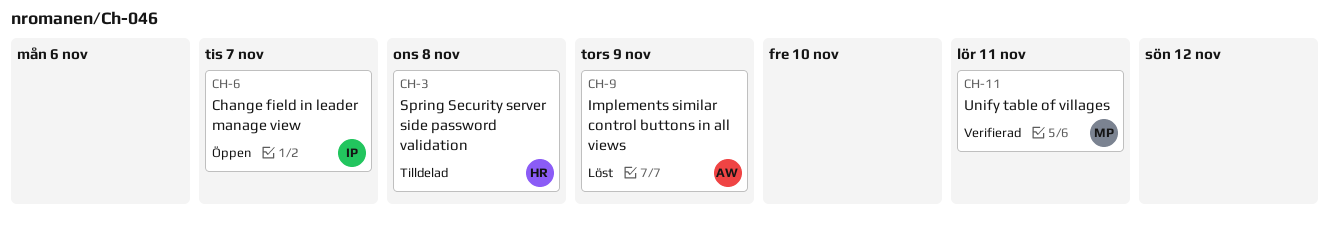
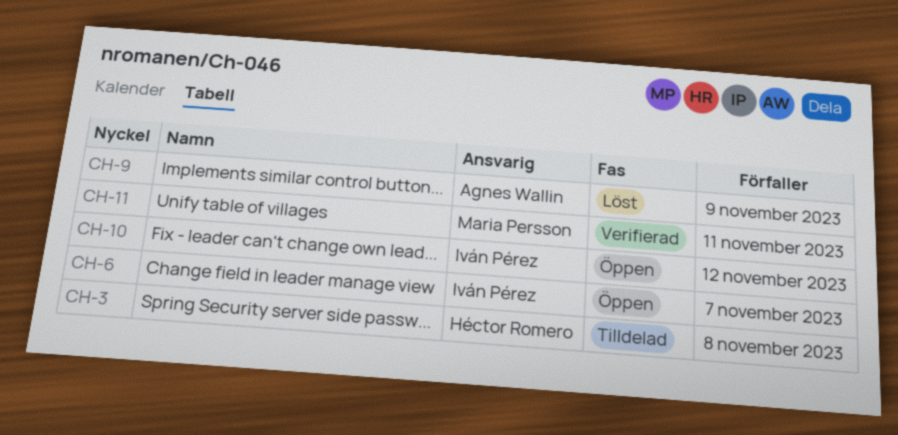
CH-10: none -> present

